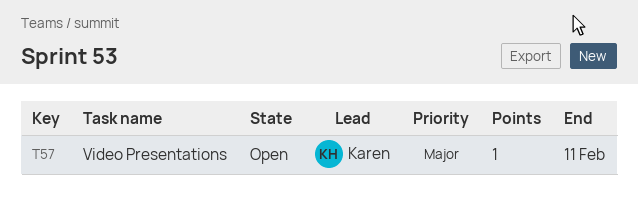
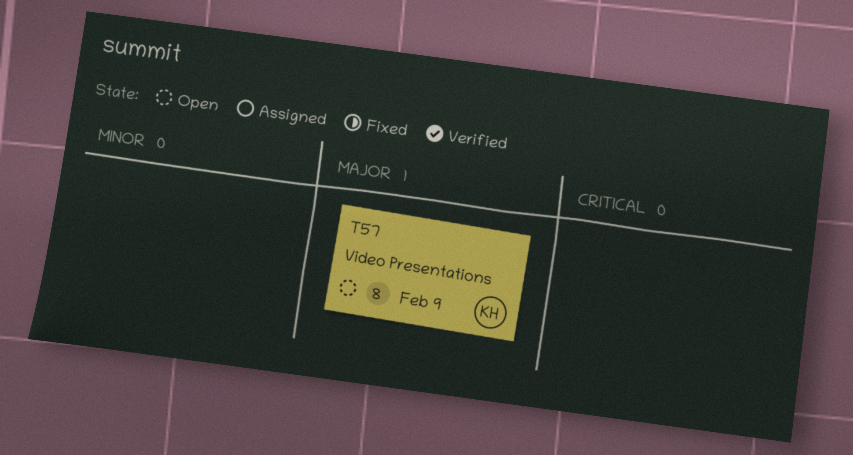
T57, estimate: 1 -> 8
T57, due: Feb 11 -> Feb 9

